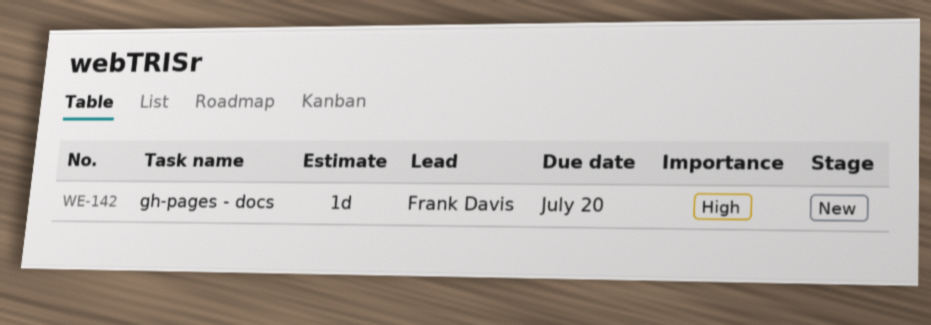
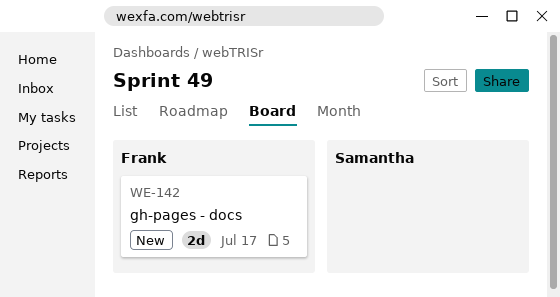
WE-142, estimate: 1d -> 2d
WE-142, due: Jul 20 -> Jul 17

